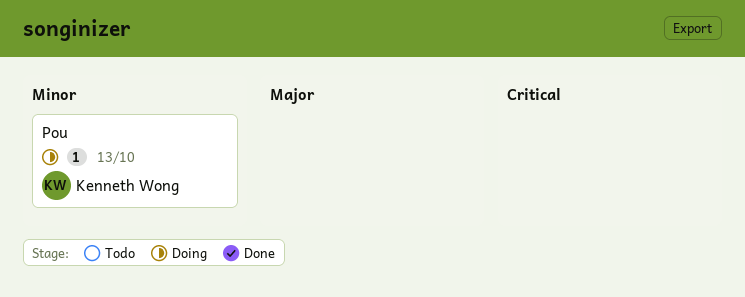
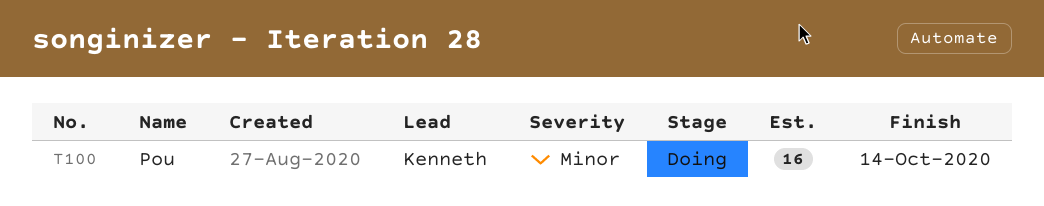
Pou, estimate: 1 -> 16
Pou, due: Oct 13 -> Oct 14

